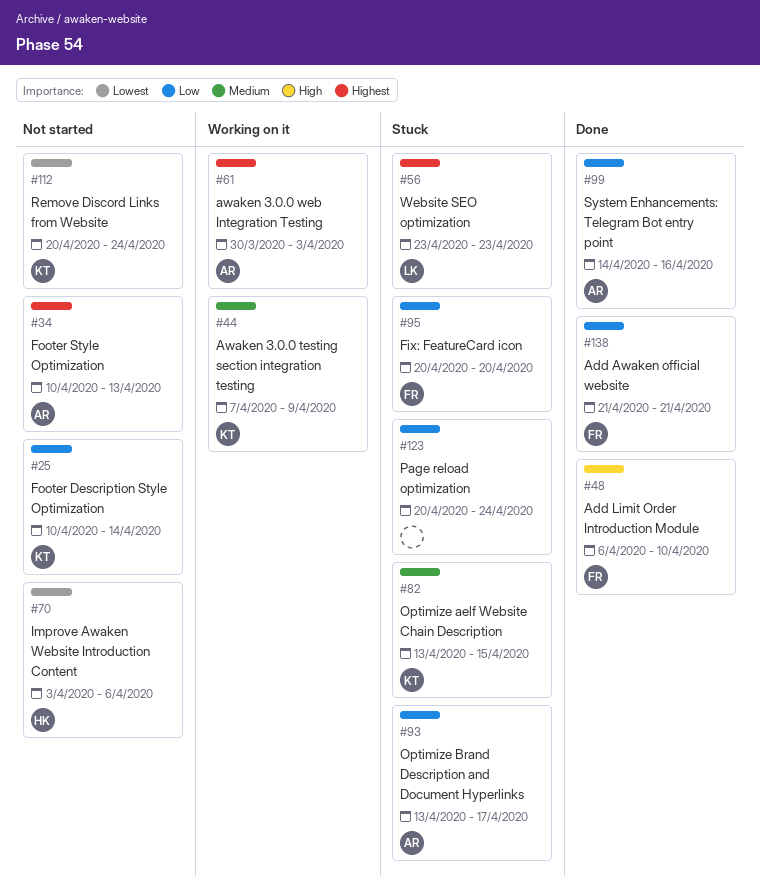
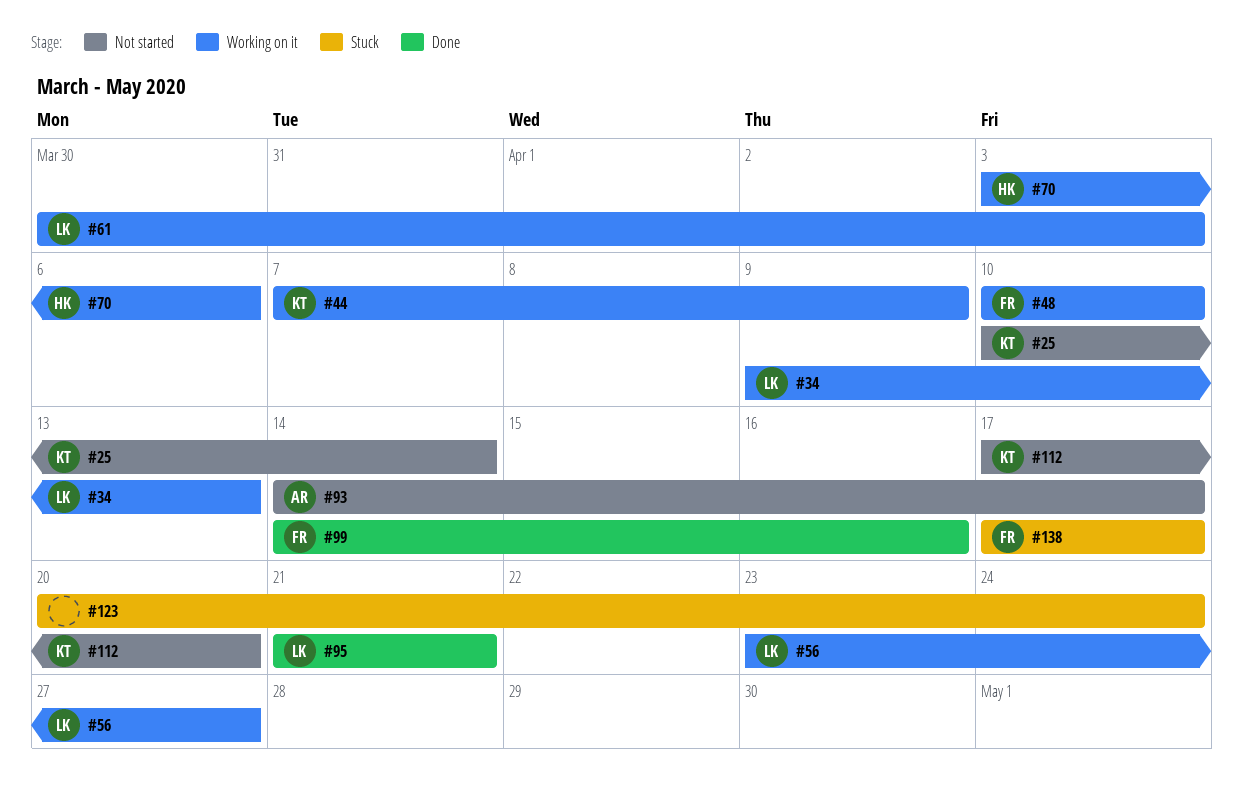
#34, status: Not started -> Working on it
#34, owner: AR -> LK
#34, start: Apr 10 -> Apr 9
#48, status: Done -> Working on it
#48, start: Apr 6 -> Apr 10
#56, status: Stuck -> Working on it
#56, due: Apr 23 -> Apr 27
#61, owner: AR -> LK
#70, status: Not started -> Working on it
#82: present -> none
#93, status: Stuck -> Not started
#93, start: Apr 13 -> Apr 14
#95, status: Stuck -> Done
#95, owner: FR -> LK
#95, start: Apr 20 -> Apr 21
#95, due: Apr 20 -> Apr 21
#99, owner: AR -> FR
#112, start: Apr 20 -> Apr 17
#112, due: Apr 24 -> Apr 20
#138, status: Done -> Stuck
#138, start: Apr 21 -> Apr 17
#138, due: Apr 21 -> Apr 17

